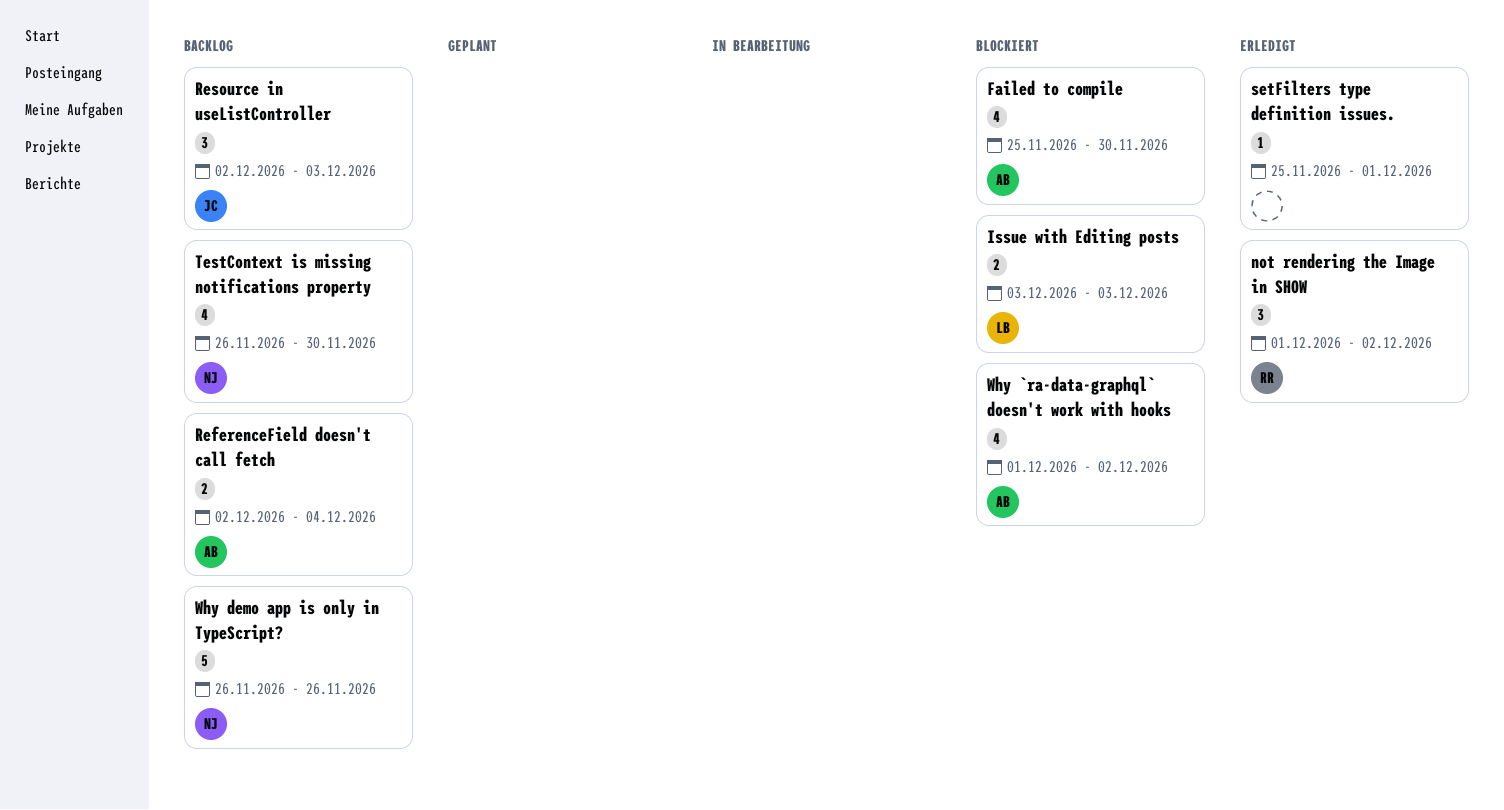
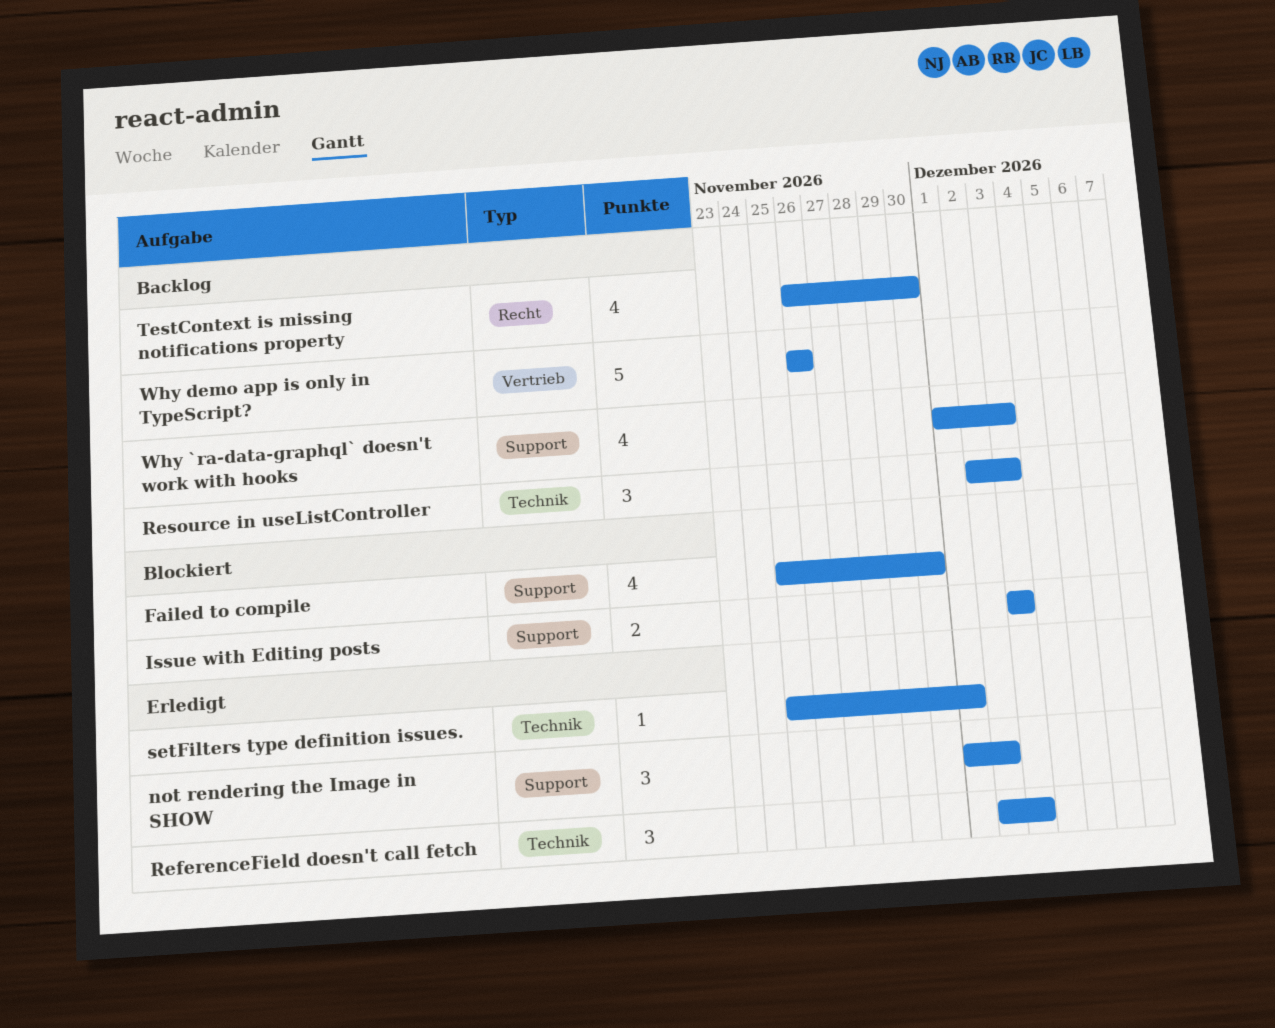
ReferenceField doesn't call fetch, status: Backlog -> Erledigt
ReferenceField doesn't call fetch, estimate: 2 -> 3
ReferenceField doesn't call fetch, due: Dec 4 -> Dec 3
Why `ra-data-graphql` doesn't work with hooks, status: Blockiert -> Backlog
Why `ra-data-graphql` doesn't work with hooks, due: Dec 2 -> Dec 3

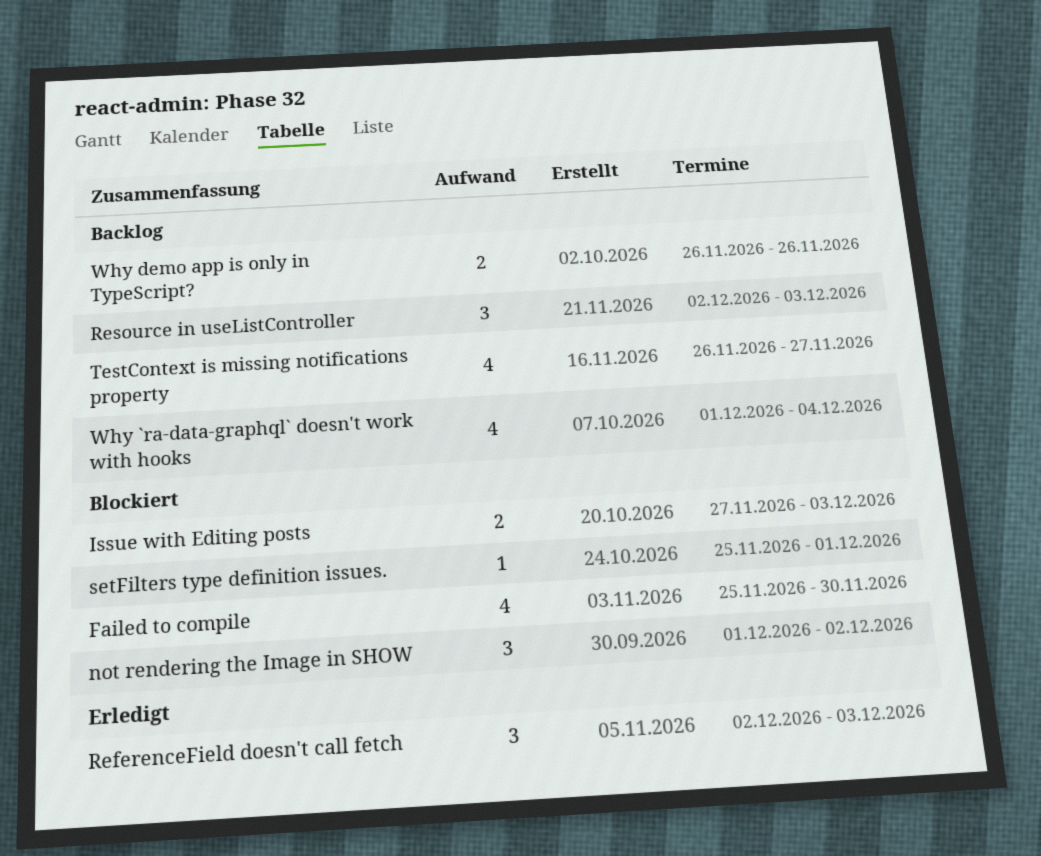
Issue with Editing posts, start: Dec 3 -> Nov 27
not rendering the Image in SHOW, status: Erledigt -> Blockiert
setFilters type definition issues., status: Erledigt -> Blockiert
TestContext is missing notifications property, due: Nov 30 -> Nov 27
Why `ra-data-graphql` doesn't work with hooks, due: Dec 3 -> Dec 4
Why demo app is only in TypeScript?, estimate: 5 -> 2

